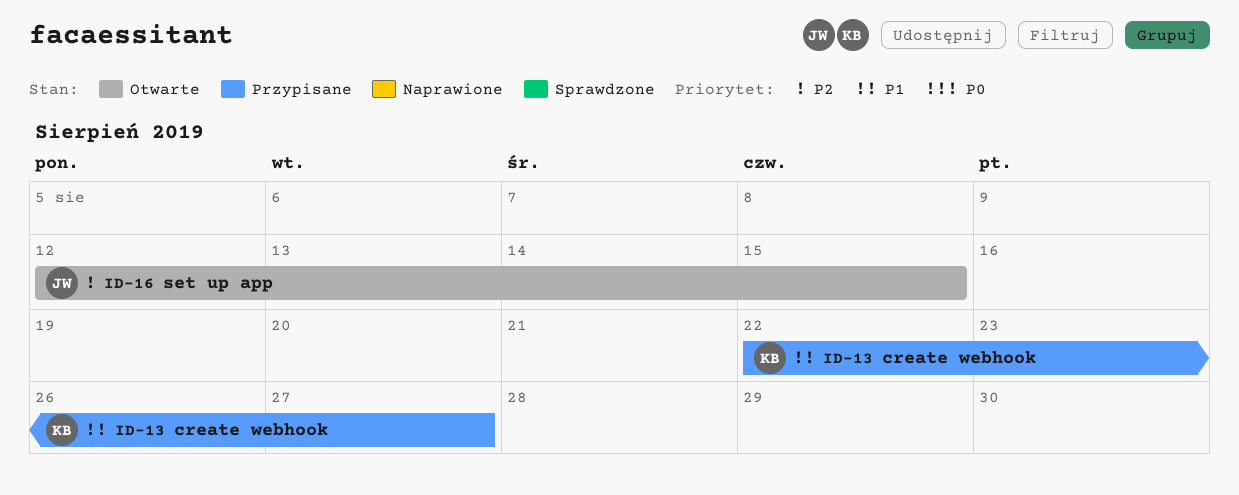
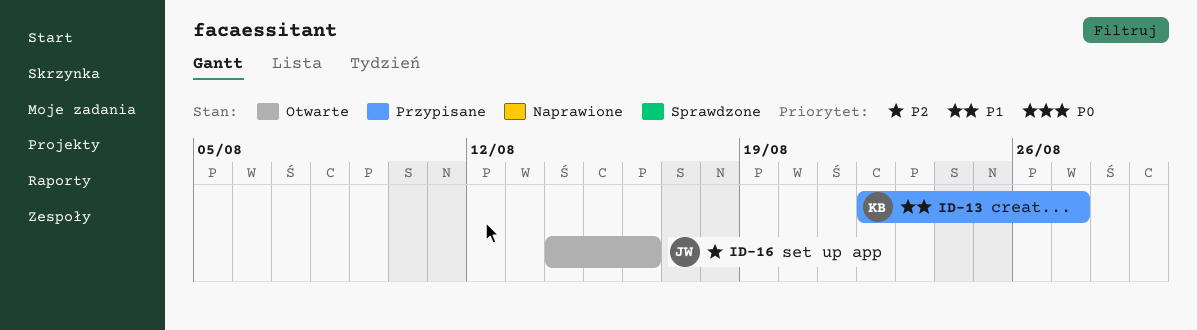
ID-16, start: Aug 12 -> Aug 14
ID-16, due: Aug 15 -> Aug 16

